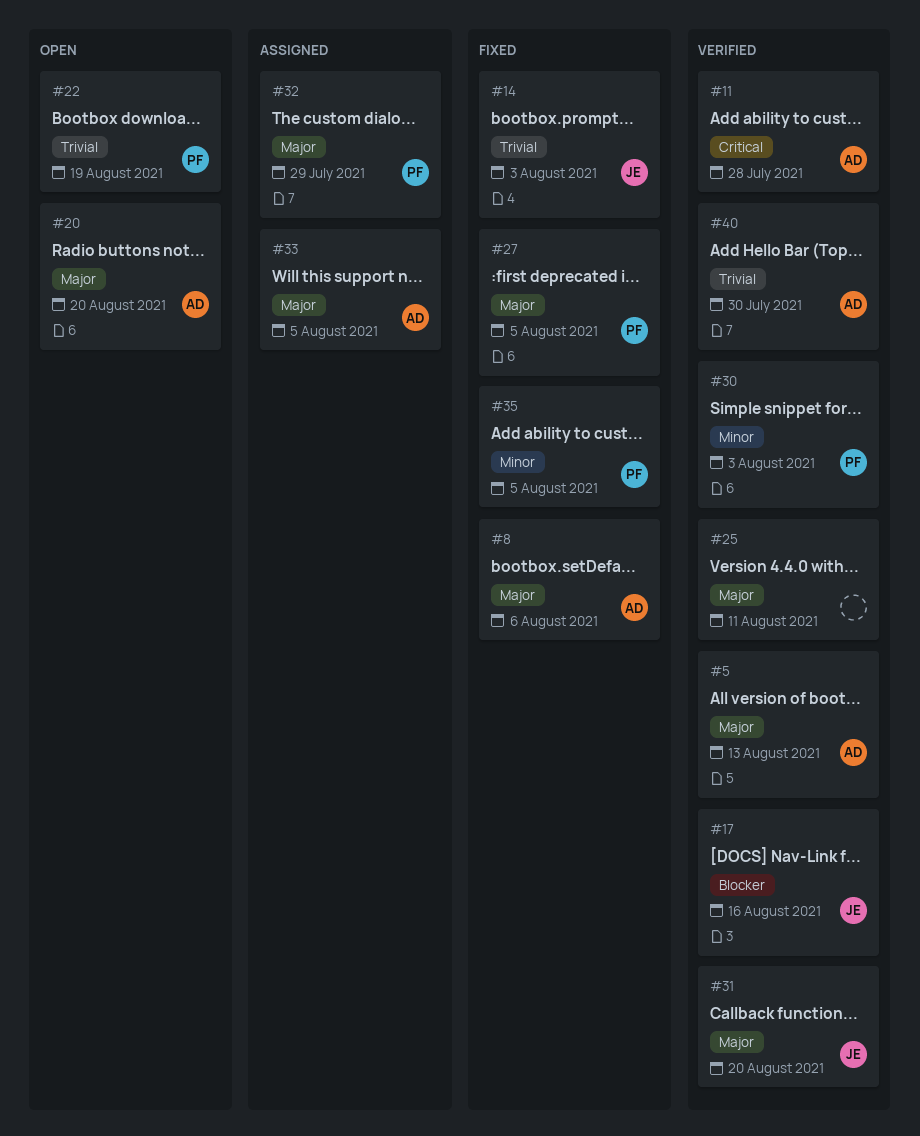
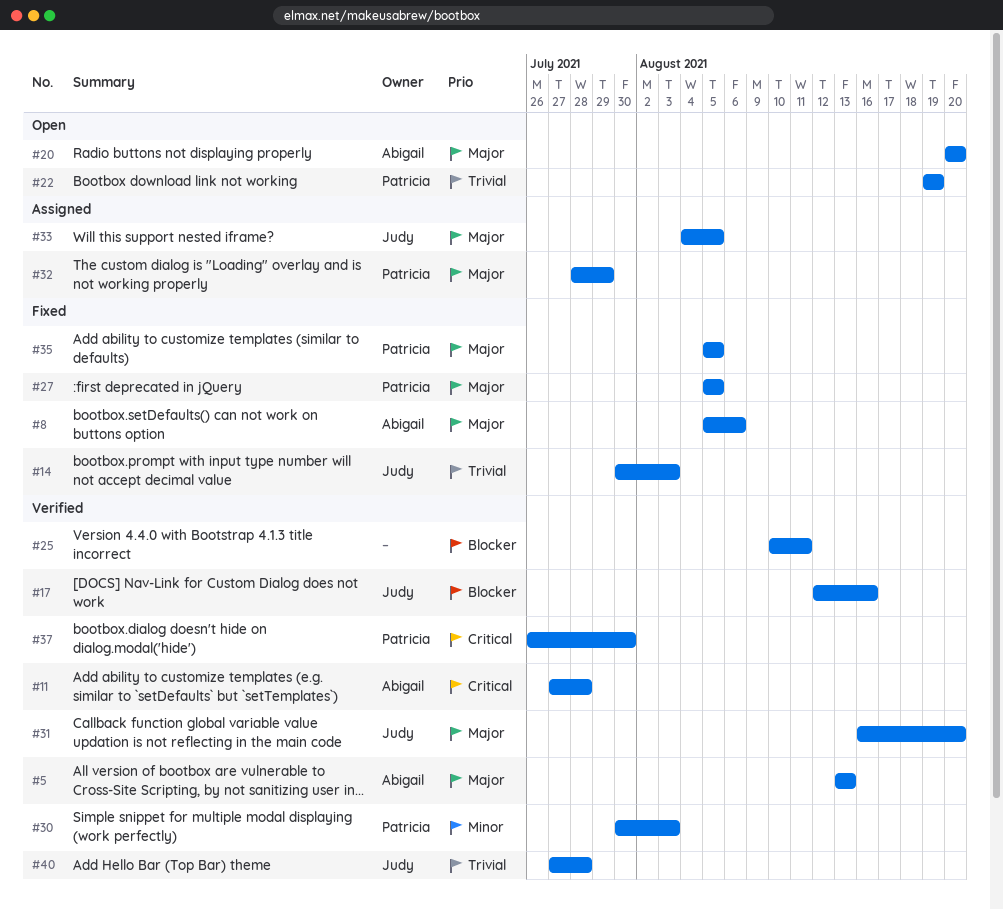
#25, priority: Major -> Blocker
#33, owner: Abigail -> Judy
#35, priority: Minor -> Major
#37: none -> present
#40, owner: Abigail -> Judy
#40, due: Jul 30 -> Jul 28

